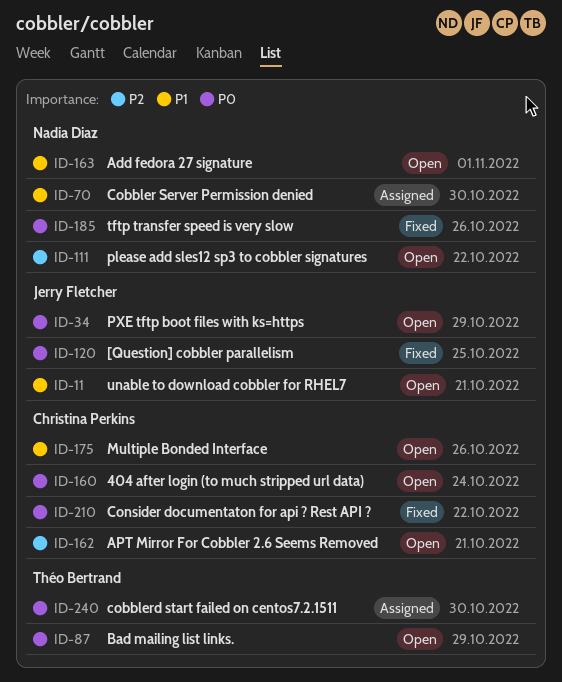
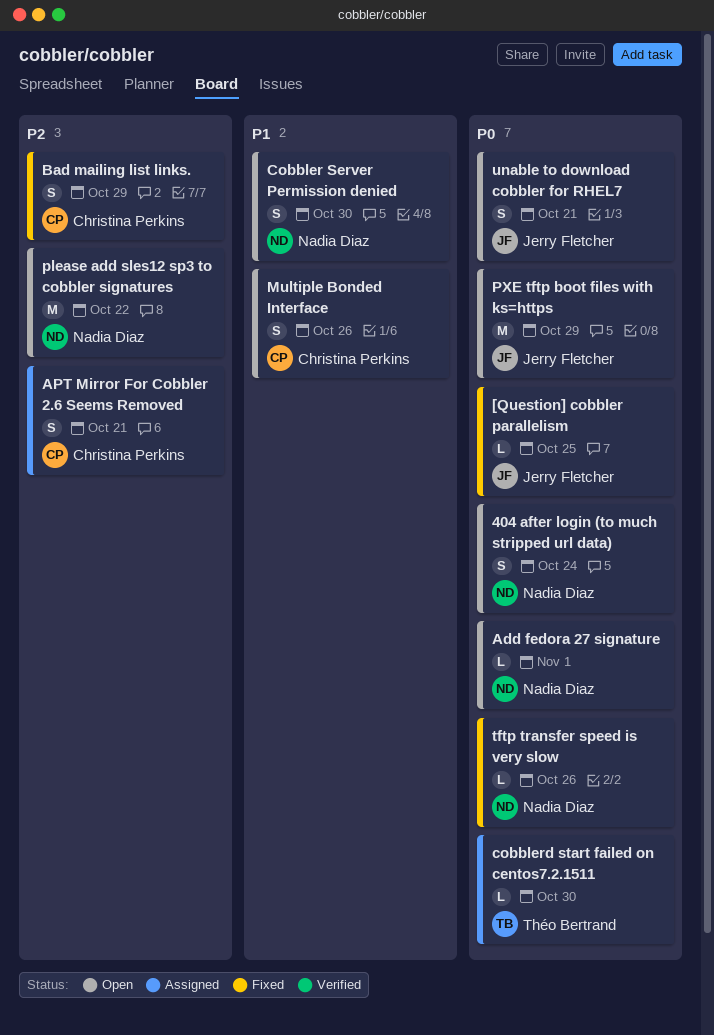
404 after login (to much stripped url data), owner: Christina Perkins -> Nadia Diaz
Add fedora 27 signature, priority: P1 -> P0
APT Mirror For Cobbler 2.6 Seems Removed, status: Open -> Assigned
Bad mailing list links., status: Open -> Fixed
Bad mailing list links., owner: Théo Bertrand -> Christina Perkins
Bad mailing list links., priority: P0 -> P2
Cobbler Server Permission denied, status: Assigned -> Open
Consider documentaton for api ? Rest API ?: present -> none
unable to download cobbler for RHEL7, priority: P1 -> P0

